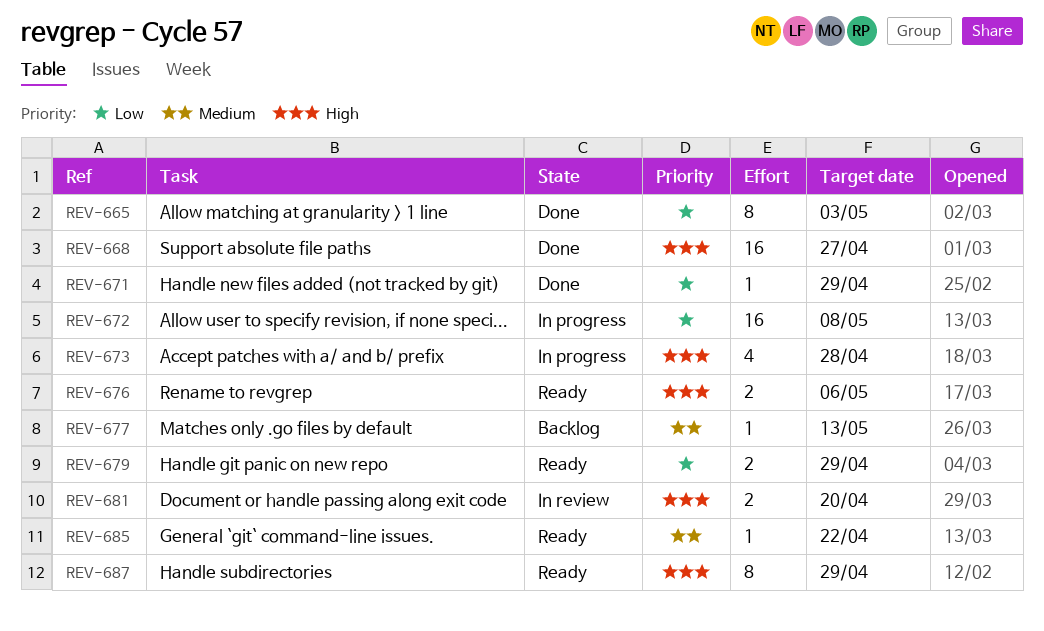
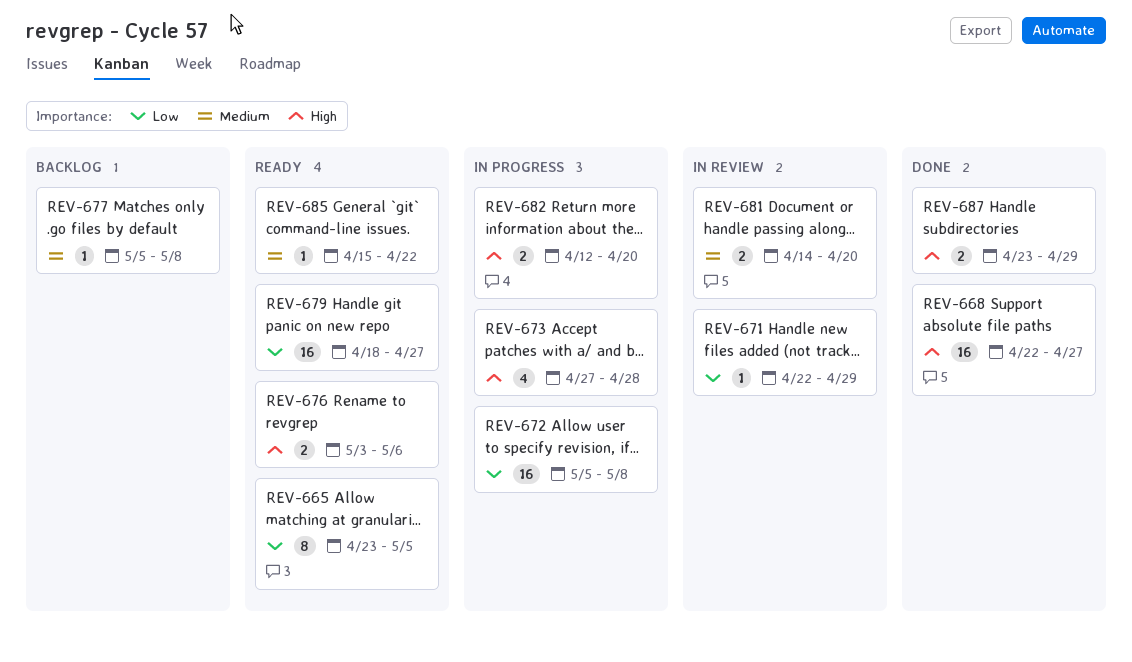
REV-665, status: Done -> Ready
REV-665, due: May 3 -> May 5
REV-671, status: Done -> In review
REV-677, due: May 13 -> May 8
REV-679, estimate: 2 -> 16
REV-679, due: Apr 29 -> Apr 27
REV-681, priority: High -> Medium
REV-682: none -> present
REV-687, status: Ready -> Done
REV-687, estimate: 8 -> 2

